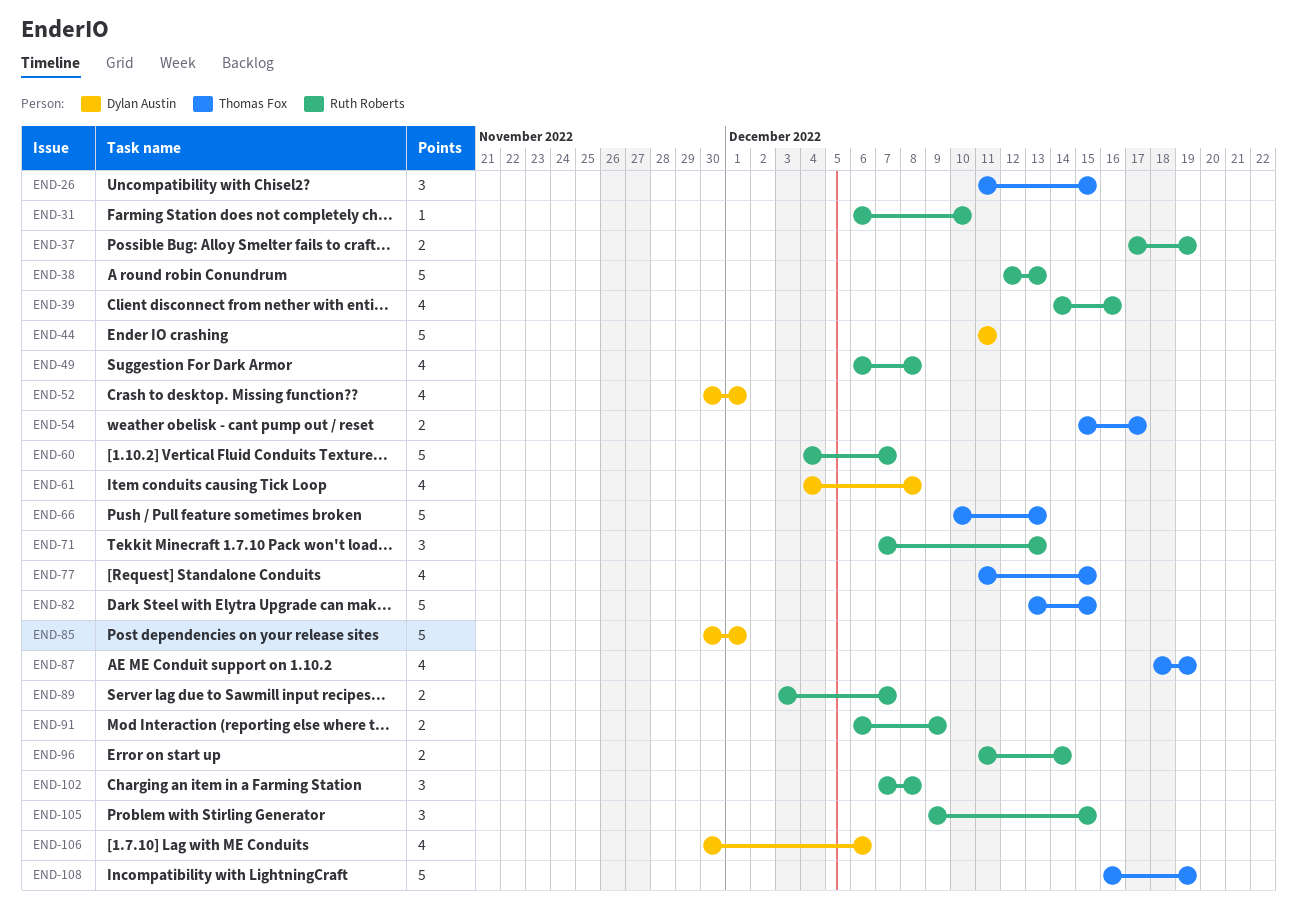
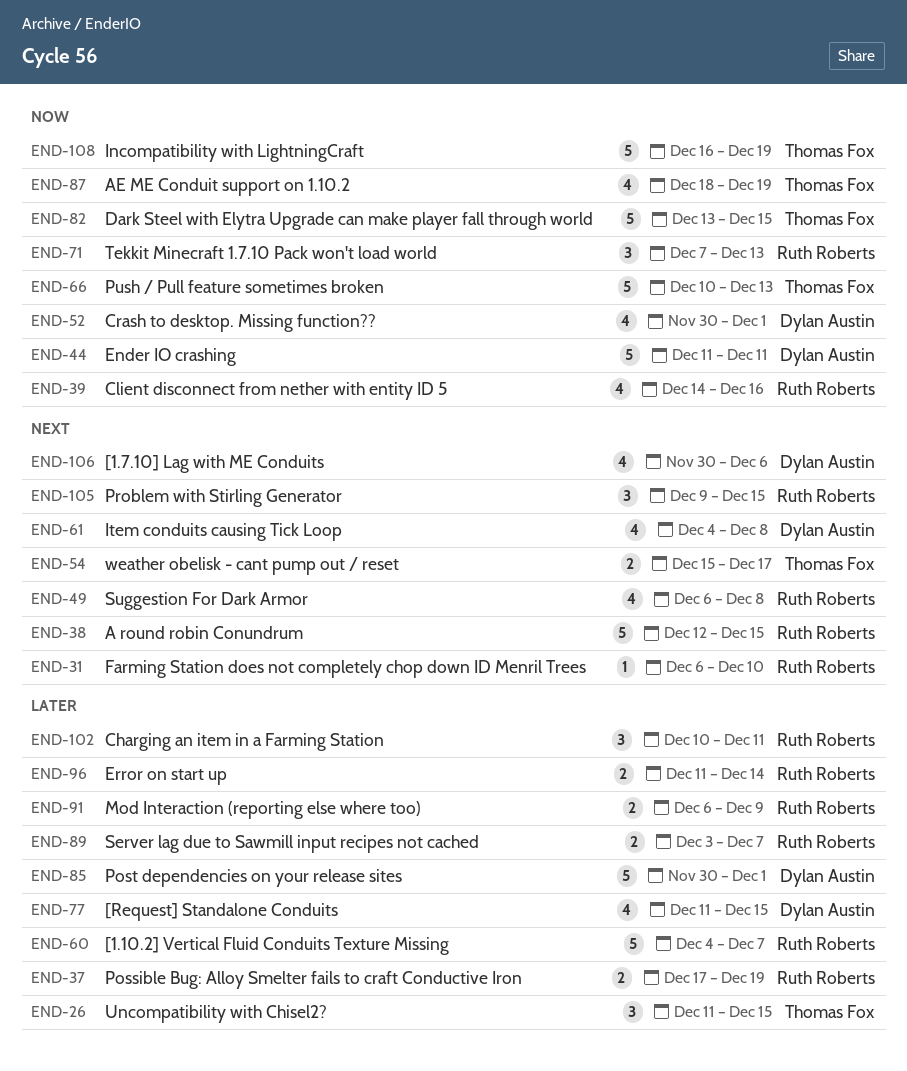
END-38, due: Dec 13 -> Dec 15
END-77, owner: Thomas Fox -> Dylan Austin
END-102, start: Dec 7 -> Dec 10
END-102, due: Dec 8 -> Dec 11

